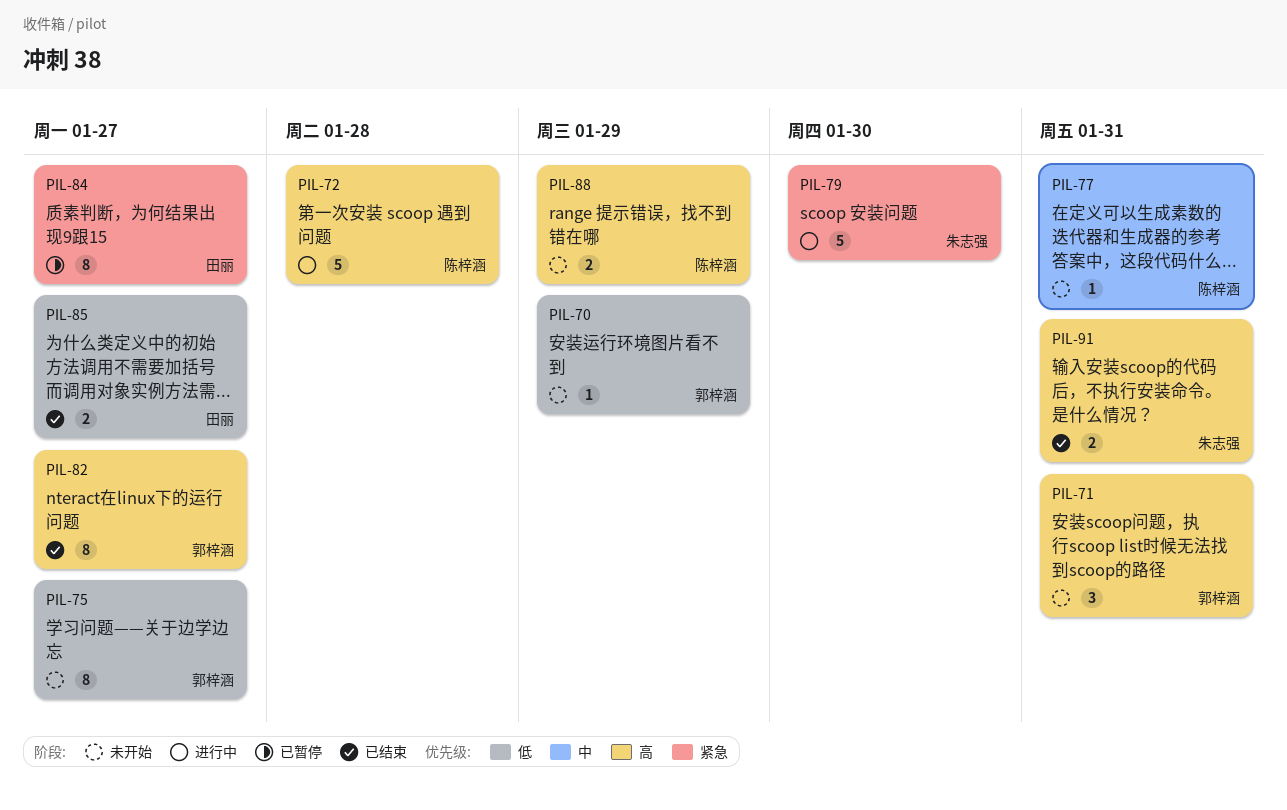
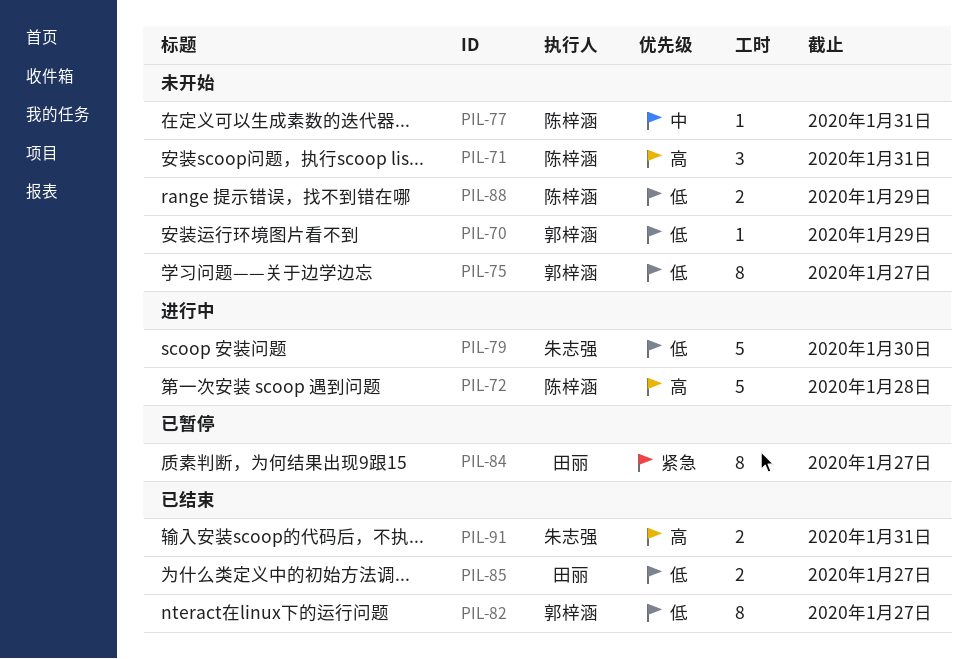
PIL-71, owner: 郭梓涵 -> 陈梓涵
PIL-79, priority: 紧急 -> 低
PIL-82, priority: 高 -> 低
PIL-88, priority: 高 -> 低

